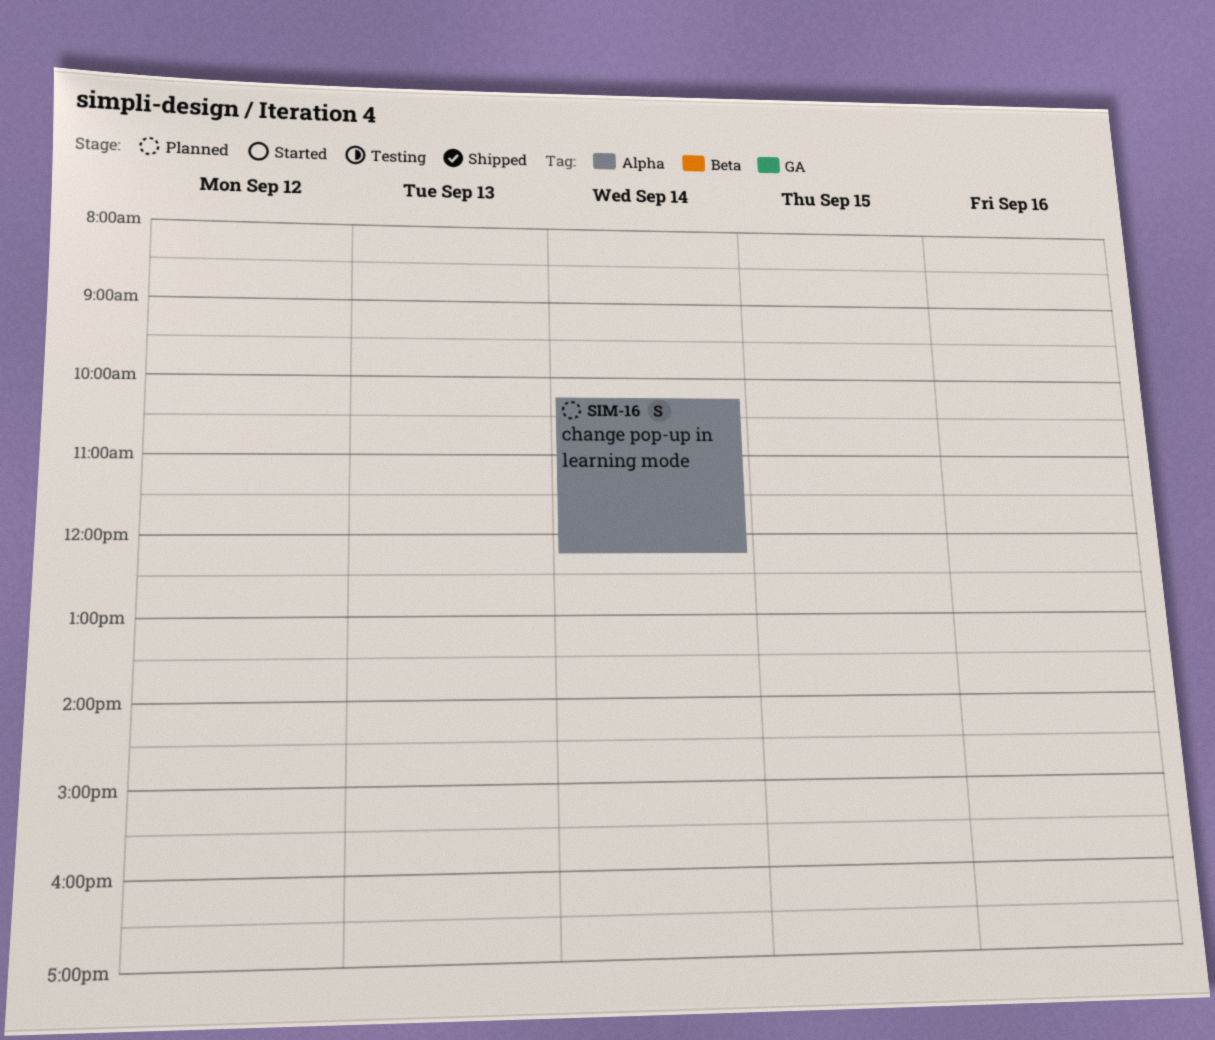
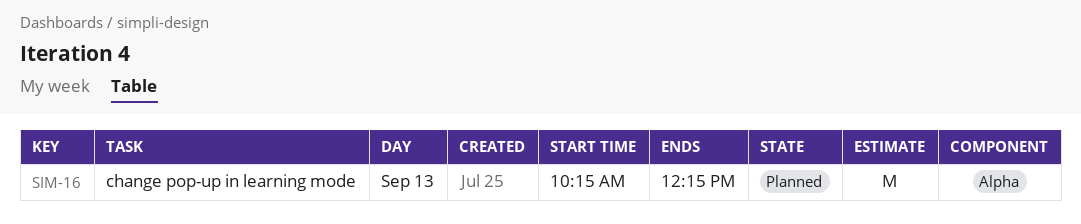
SIM-16, estimate: S -> M
SIM-16, day: Sep 14 -> Sep 13

